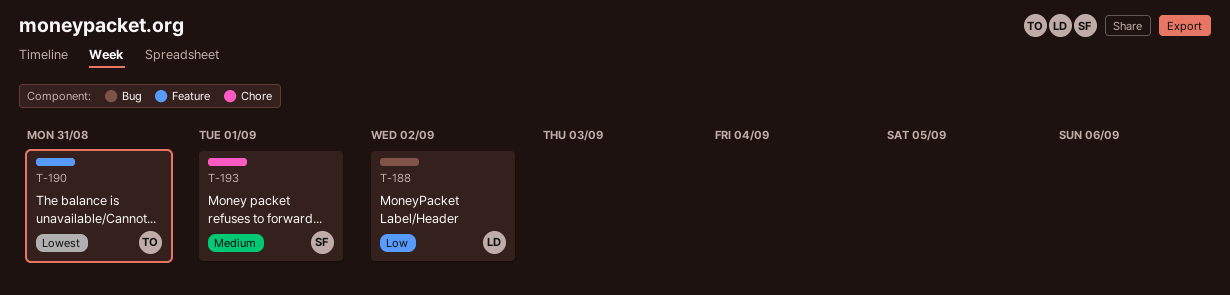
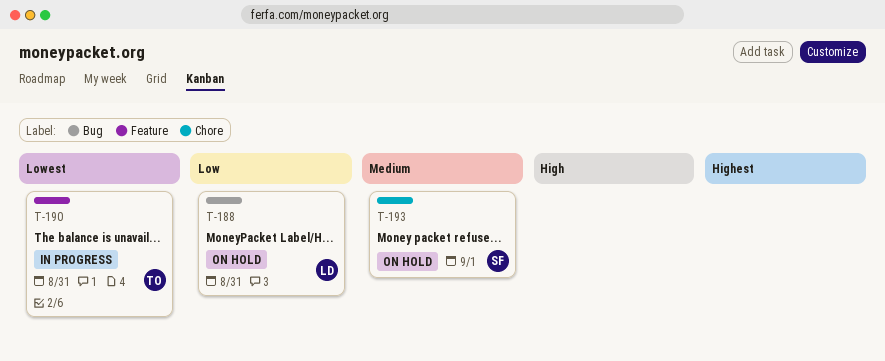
T-188, due: Sep 2 -> Aug 31

